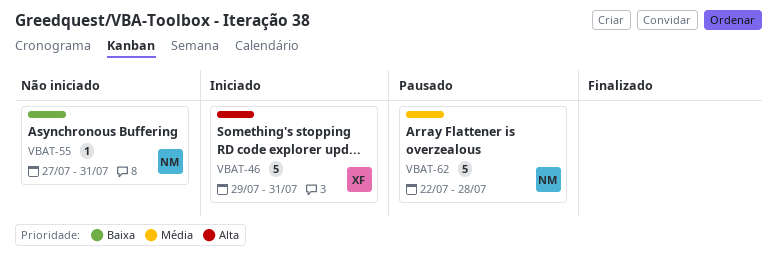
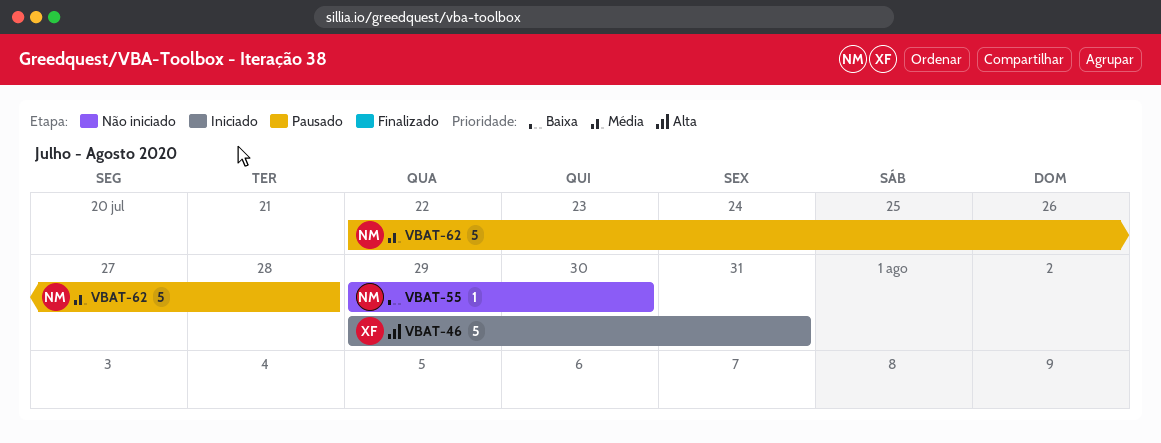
VBAT-55, start: Jul 27 -> Jul 29
VBAT-55, due: Jul 31 -> Jul 30

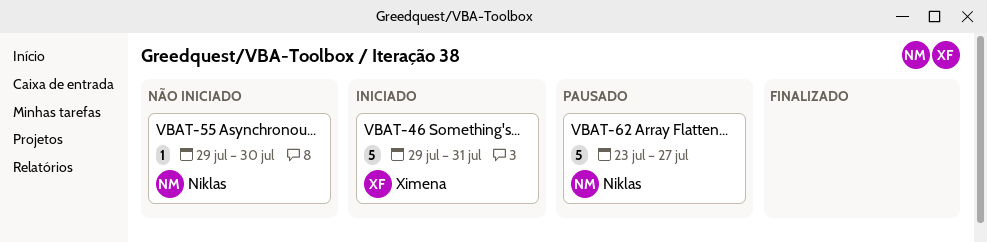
VBAT-62, start: Jul 22 -> Jul 23
VBAT-62, due: Jul 28 -> Jul 27

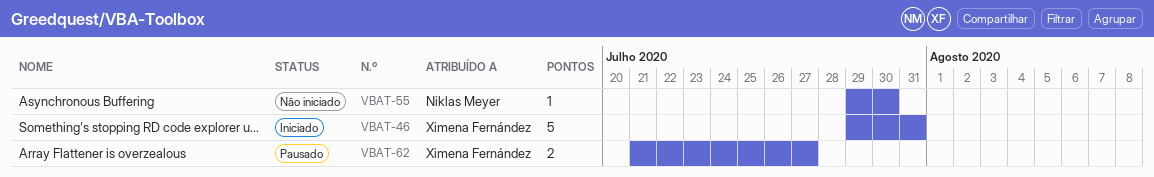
VBAT-62, owner: Niklas Meyer -> Ximena Fernández
VBAT-62, estimate: 5 -> 2
VBAT-62, start: Jul 23 -> Jul 21

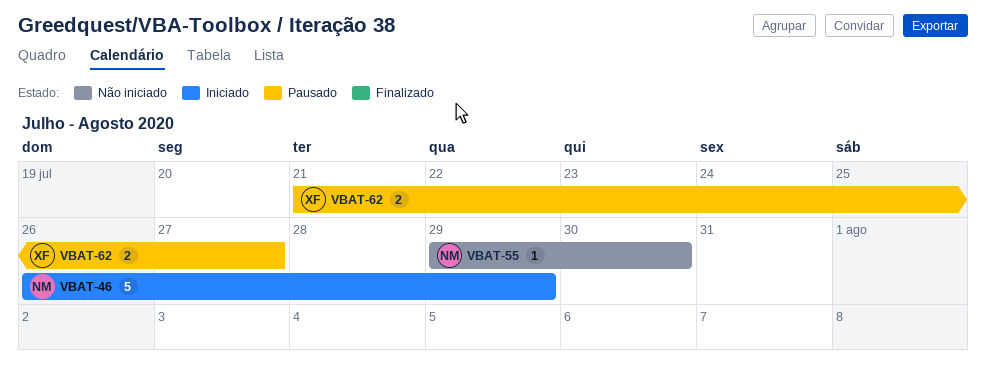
VBAT-46, owner: Ximena Fernández -> Niklas Meyer
VBAT-46, start: Jul 29 -> Jul 26
VBAT-46, due: Jul 31 -> Jul 29

